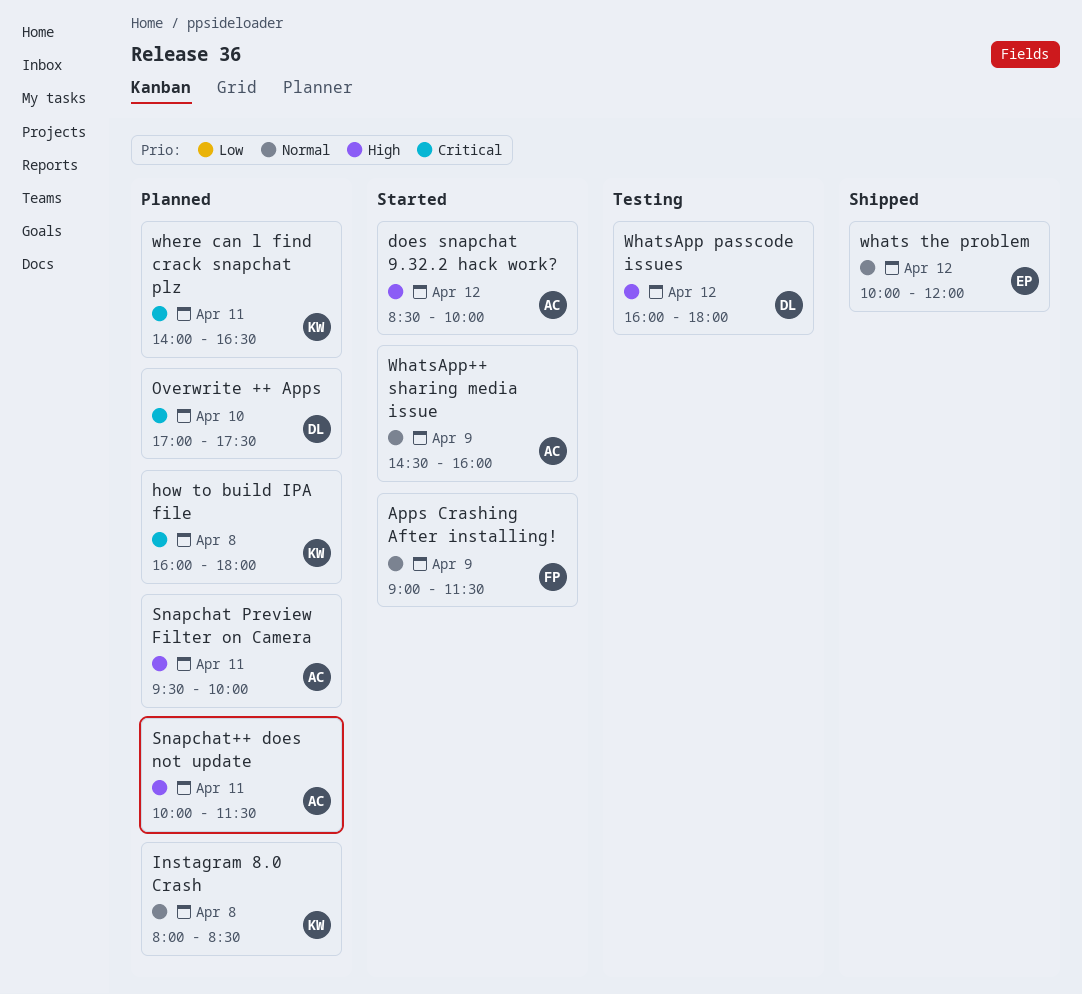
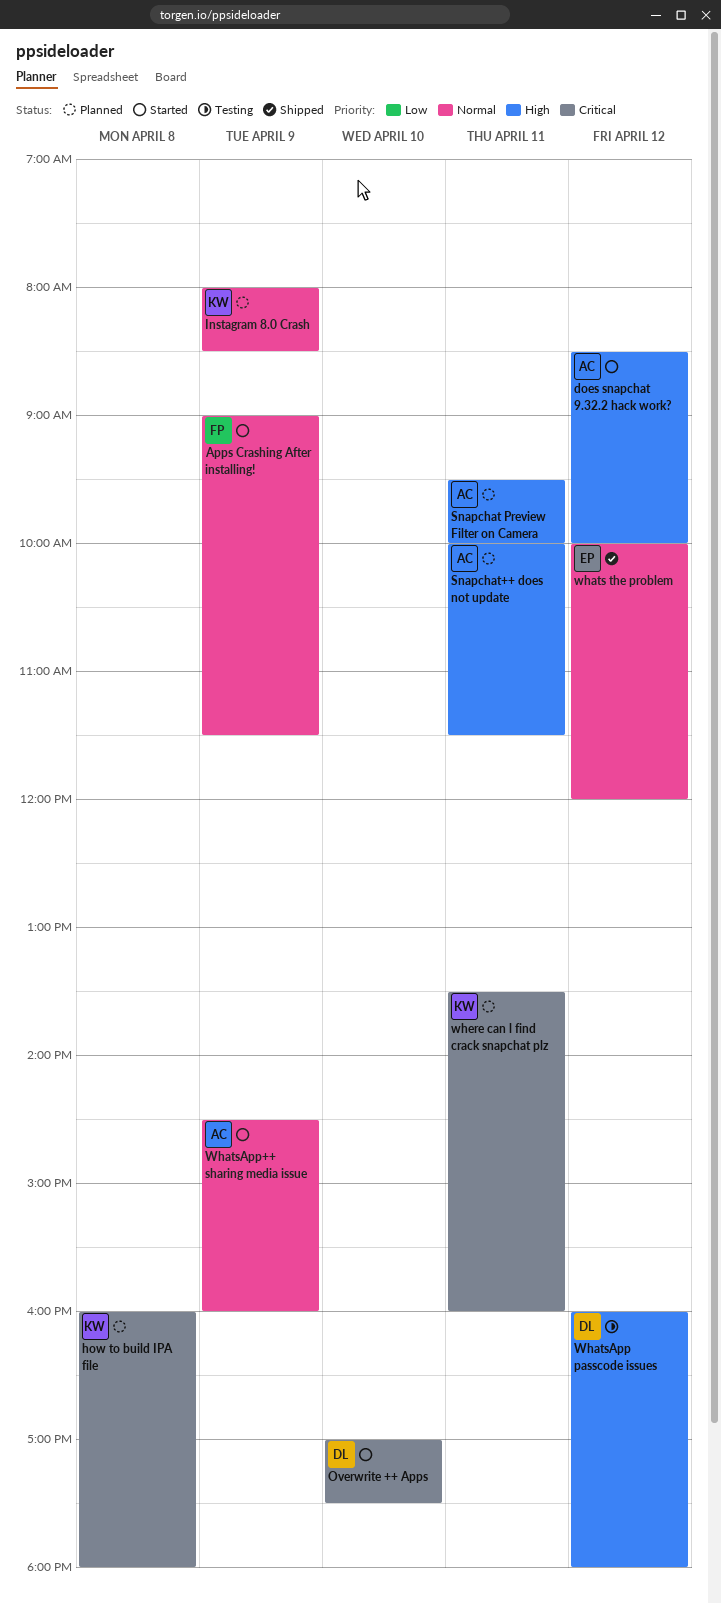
Instagram 8.0 Crash, day: Apr 8 -> Apr 9
Overwrite ++ Apps, status: Planned -> Started
where can l find crack snapchat plz, begins: 14:00 -> 13:30
where can l find crack snapchat plz, ends: 16:30 -> 16:00

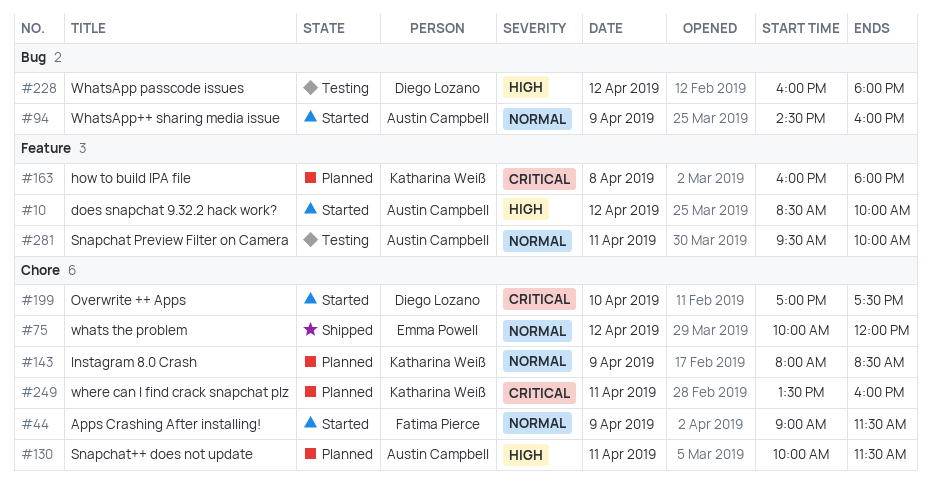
Snapchat Preview Filter on Camera, status: Planned -> Testing
Snapchat Preview Filter on Camera, priority: High -> Normal

